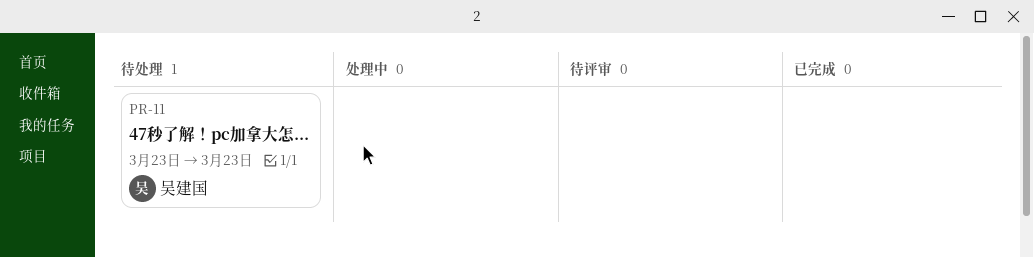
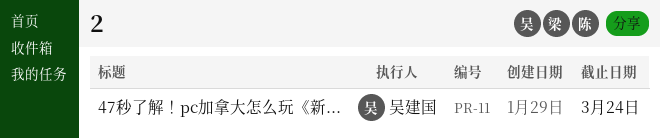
PR-11, due: Mar 23 -> Mar 24

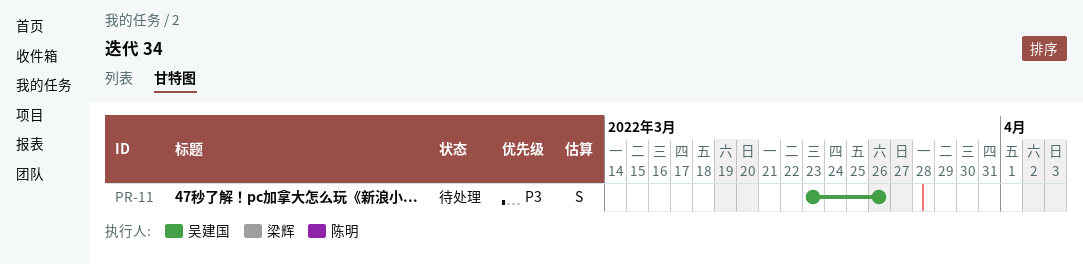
PR-11, due: Mar 24 -> Mar 26

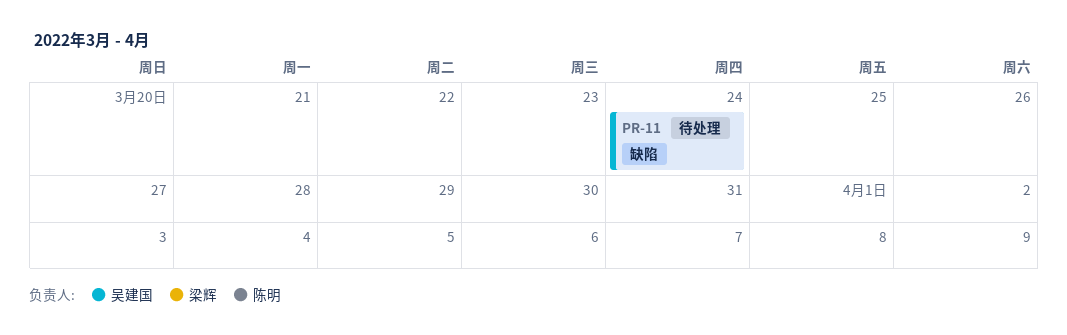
PR-11, due: Mar 26 -> Mar 24

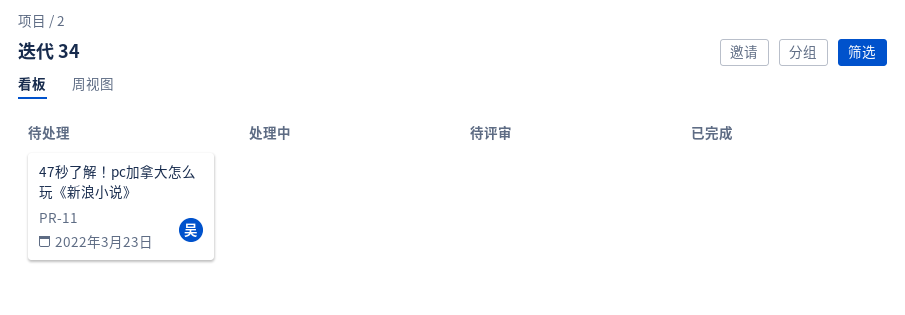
PR-11, due: Mar 24 -> Mar 23

